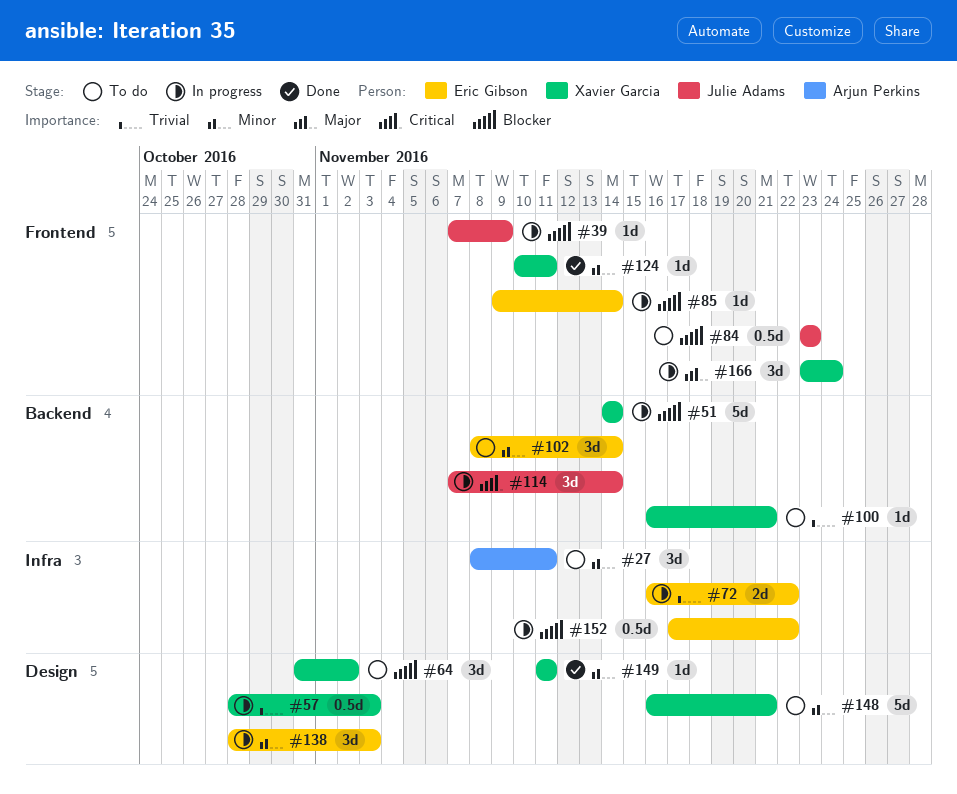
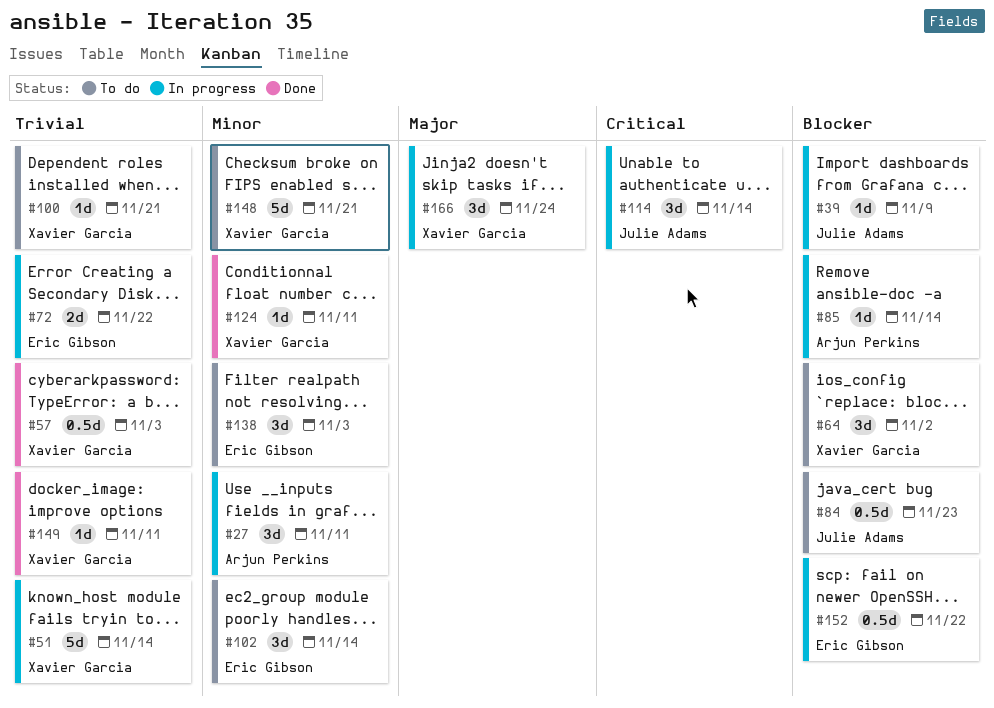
#27, status: To do -> In progress
#51, priority: Blocker -> Trivial
#57, status: In progress -> Done
#85, owner: Eric Gibson -> Arjun Perkins
#138, status: In progress -> To do
#149, priority: Minor -> Trivial

